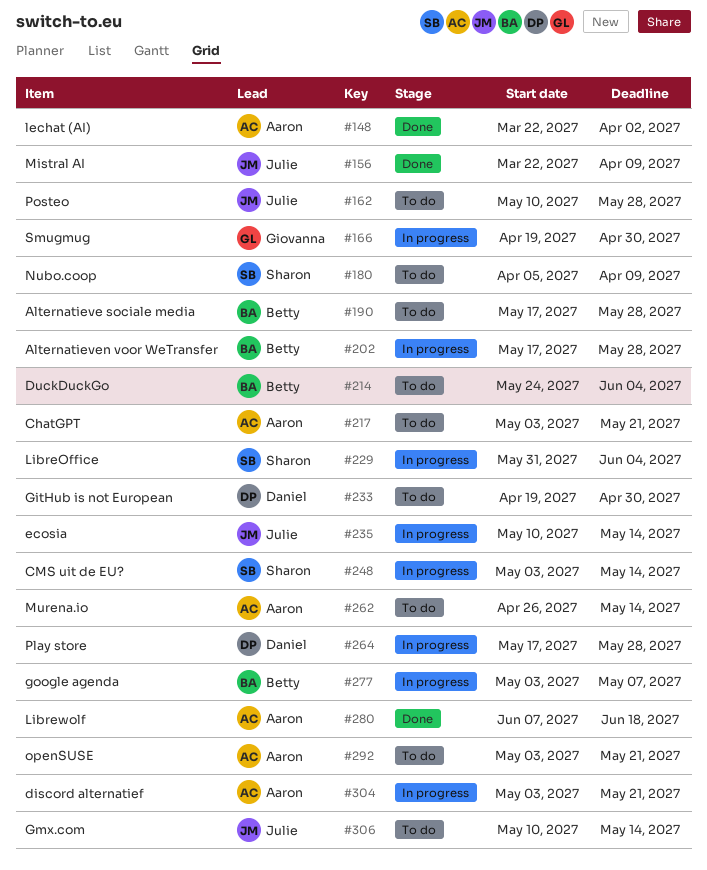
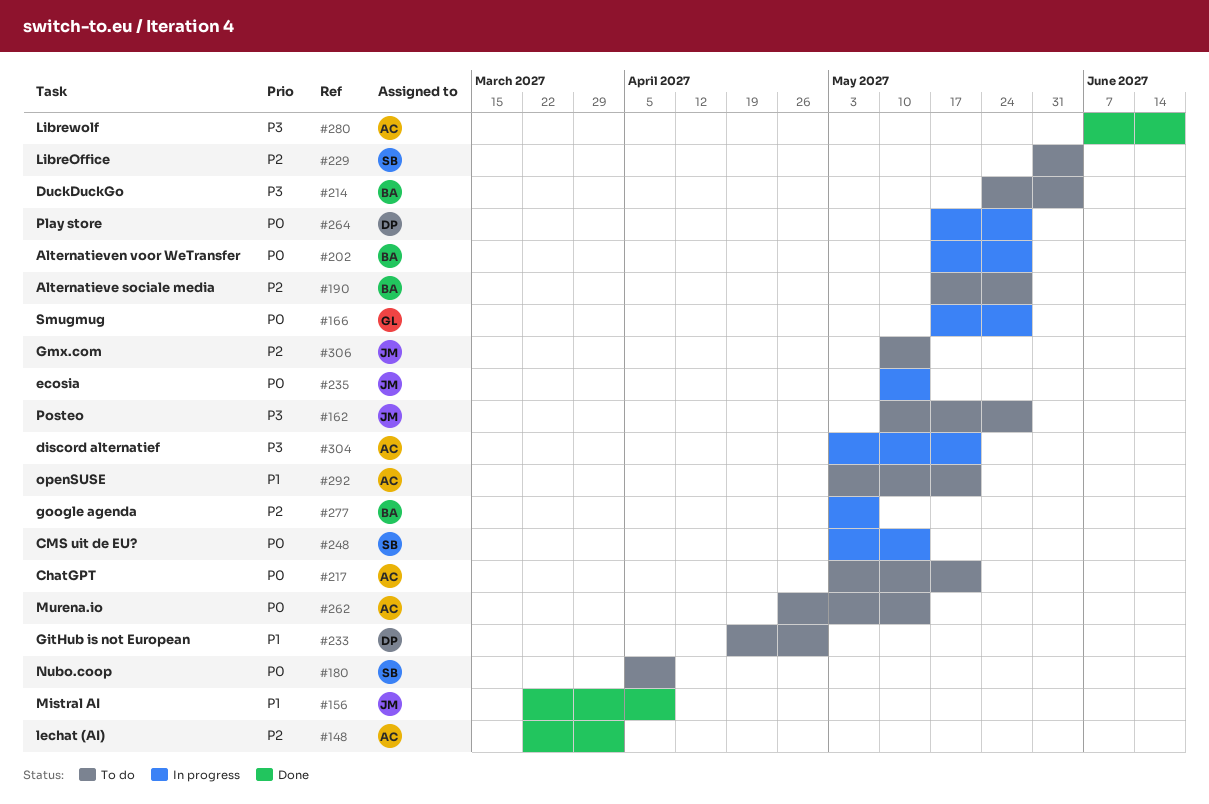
#166, start: Apr 19 -> May 17
#166, due: Apr 30 -> May 28
#229, status: In progress -> To do

